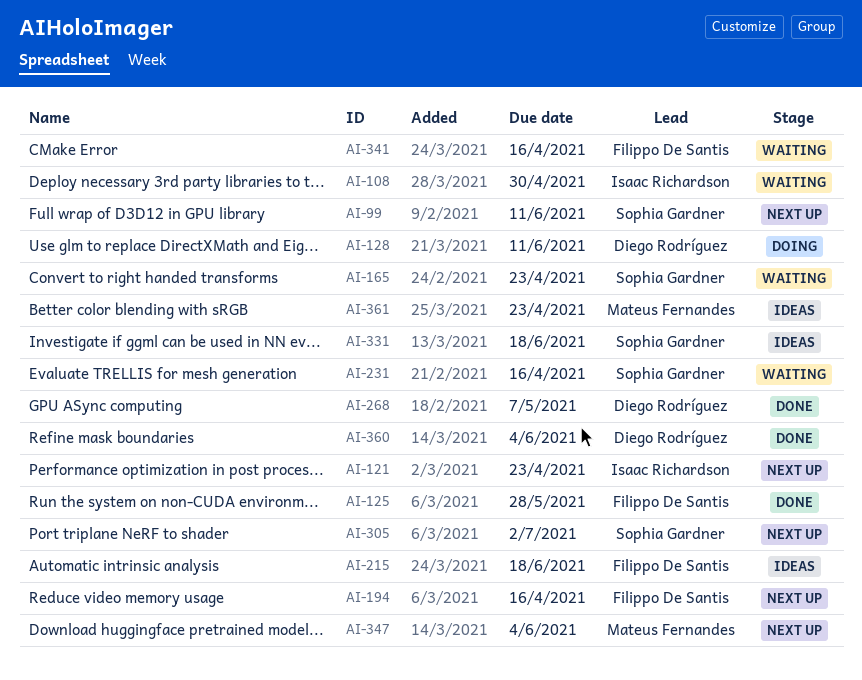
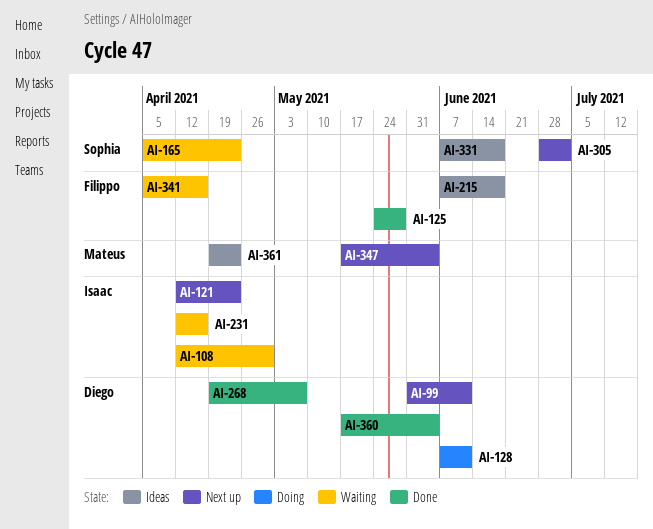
AI-99, owner: Sophia Gardner -> Diego Rodríguez
AI-194: present -> none
AI-231, owner: Sophia Gardner -> Isaac Richardson

